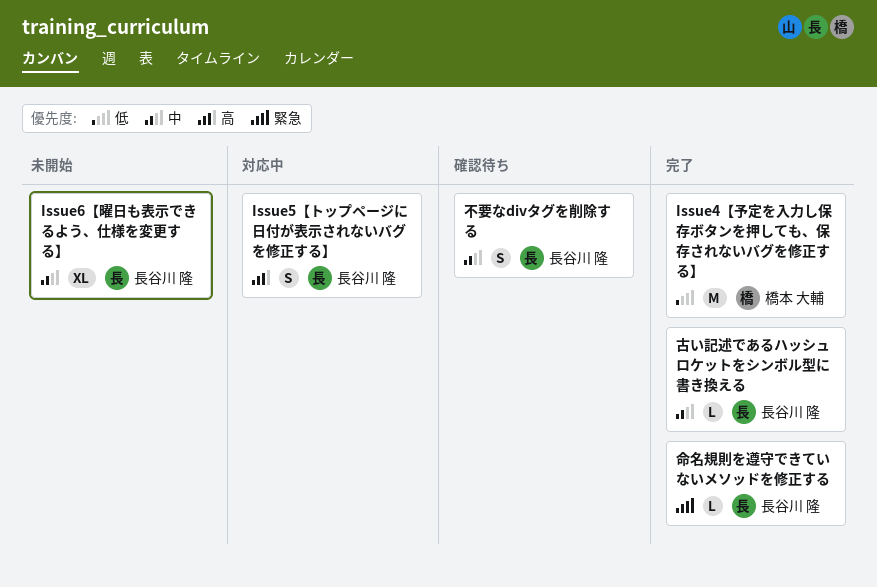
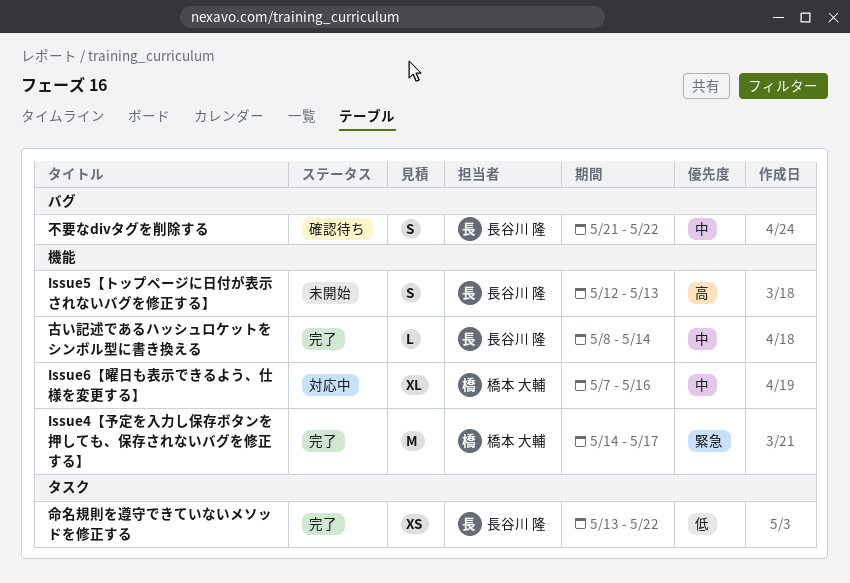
Issue4【予定を入力し保存ボタンを押しても、保存されないバグを修正する】, priority: 低 -> 緊急
Issue5【トップページに日付が表示されないバグを修正する】, status: 対応中 -> 未開始
Issue6【曜日も表示できるよう、仕様を変更する】, status: 未開始 -> 対応中
Issue6【曜日も表示できるよう、仕様を変更する】, owner: 長谷川 隆 -> 橋本 大輔
命名規則を遵守できていないメソッドを修正する, priority: 緊急 -> 低
命名規則を遵守できていないメソッドを修正する, estimate: L -> XS

